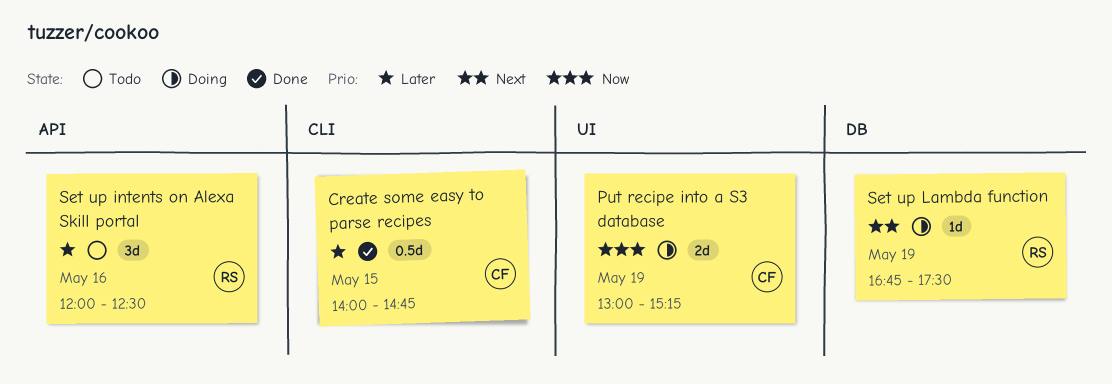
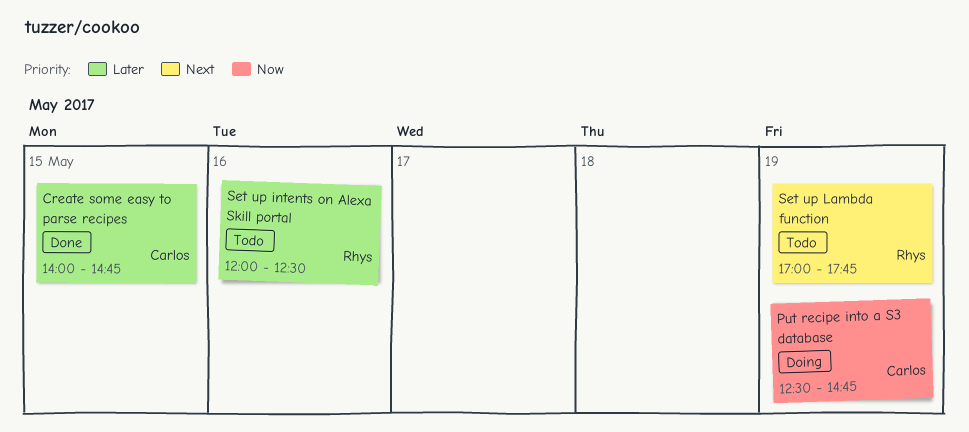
Put recipe into a S3 database, begins: 13:00 -> 12:30
Put recipe into a S3 database, ends: 15:15 -> 14:45
Set up Lambda function, status: Doing -> Todo
Set up Lambda function, begins: 16:45 -> 17:00
Set up Lambda function, ends: 17:30 -> 17:45

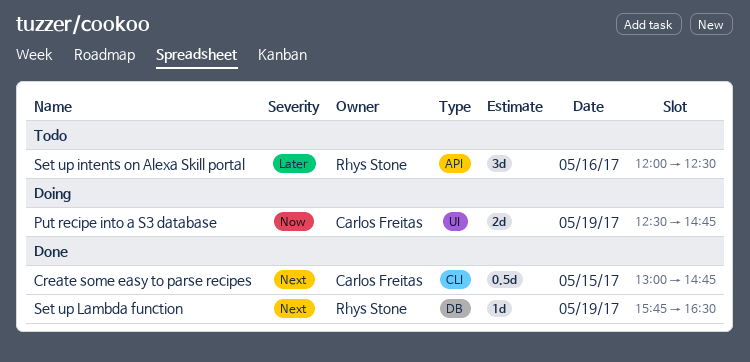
Create some easy to parse recipes, priority: Later -> Next
Create some easy to parse recipes, begins: 14:00 -> 13:00
Set up Lambda function, status: Todo -> Done
Set up Lambda function, begins: 17:00 -> 15:45
Set up Lambda function, ends: 17:45 -> 16:30

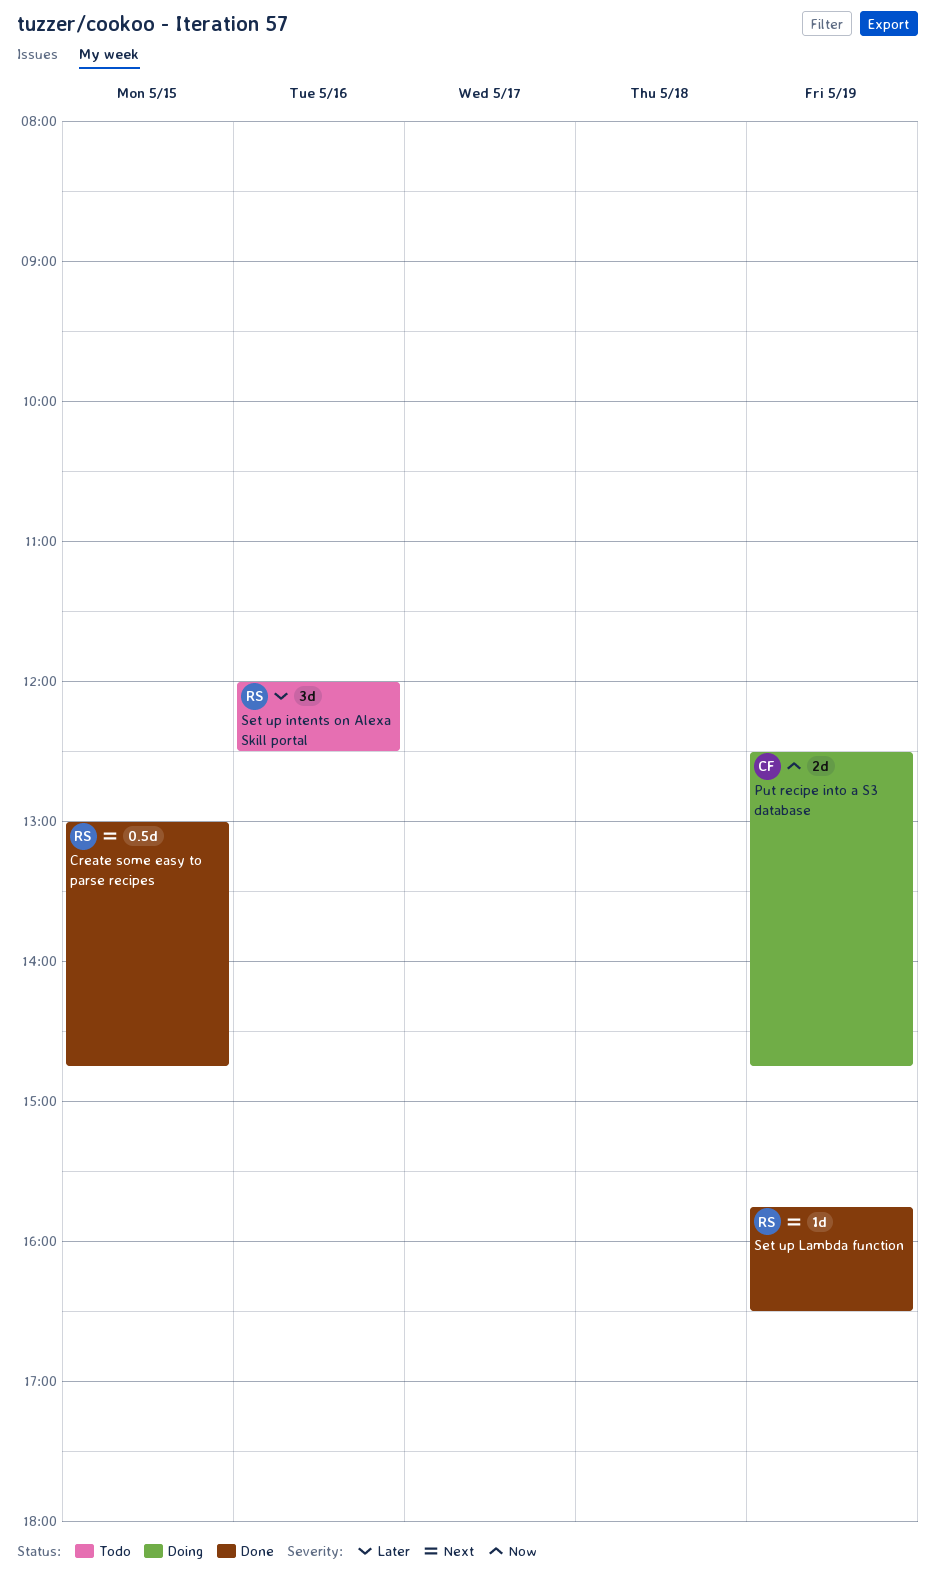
Create some easy to parse recipes, owner: Carlos Freitas -> Rhys Stone

